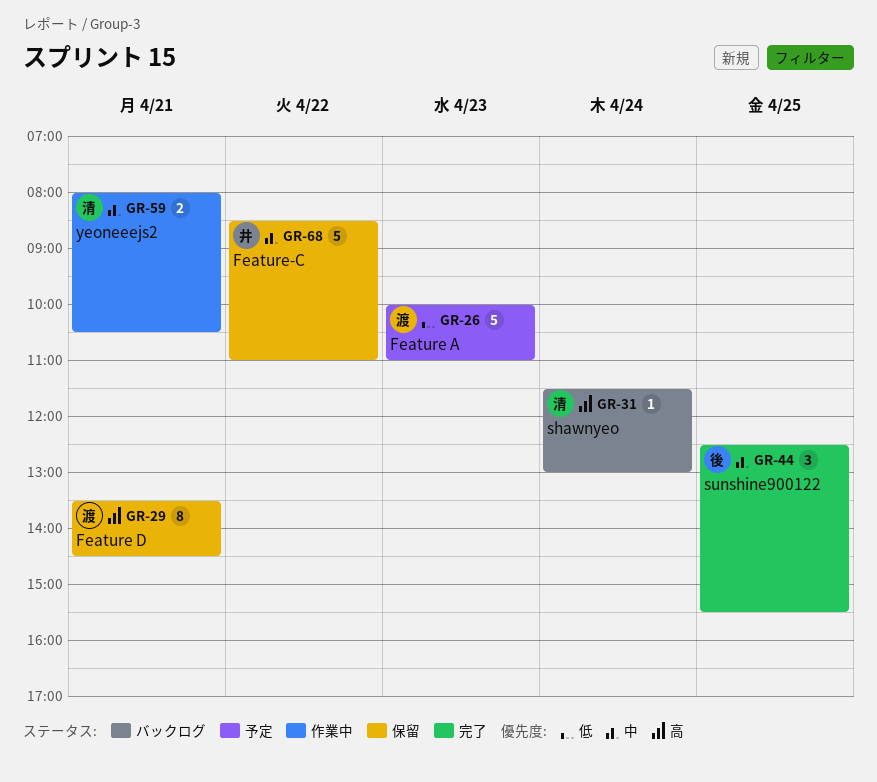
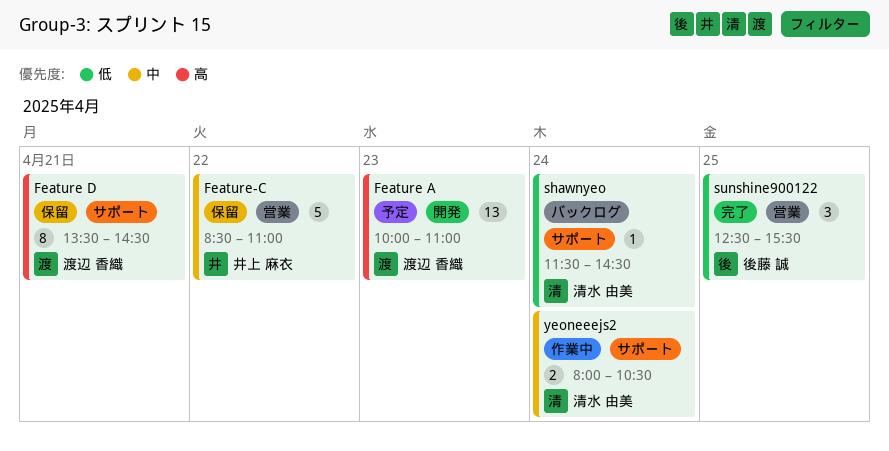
Feature A, priority: 低 -> 高
Feature A, estimate: 5 -> 13
shawnyeo, priority: 高 -> 低
shawnyeo, ends: 13:00 -> 14:30
sunshine900122, priority: 中 -> 低
yeoneeejs2, day: Apr 21 -> Apr 24

